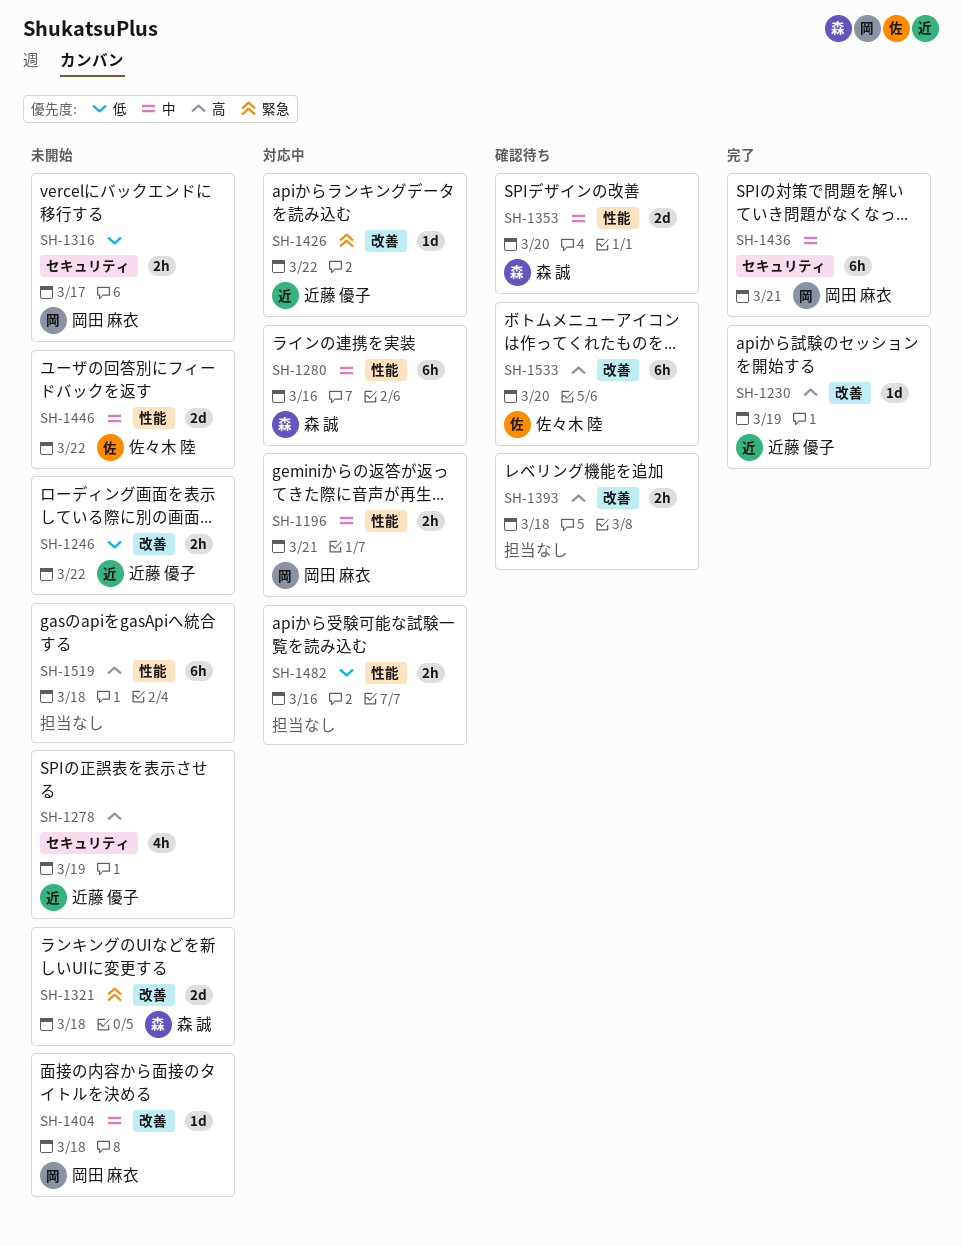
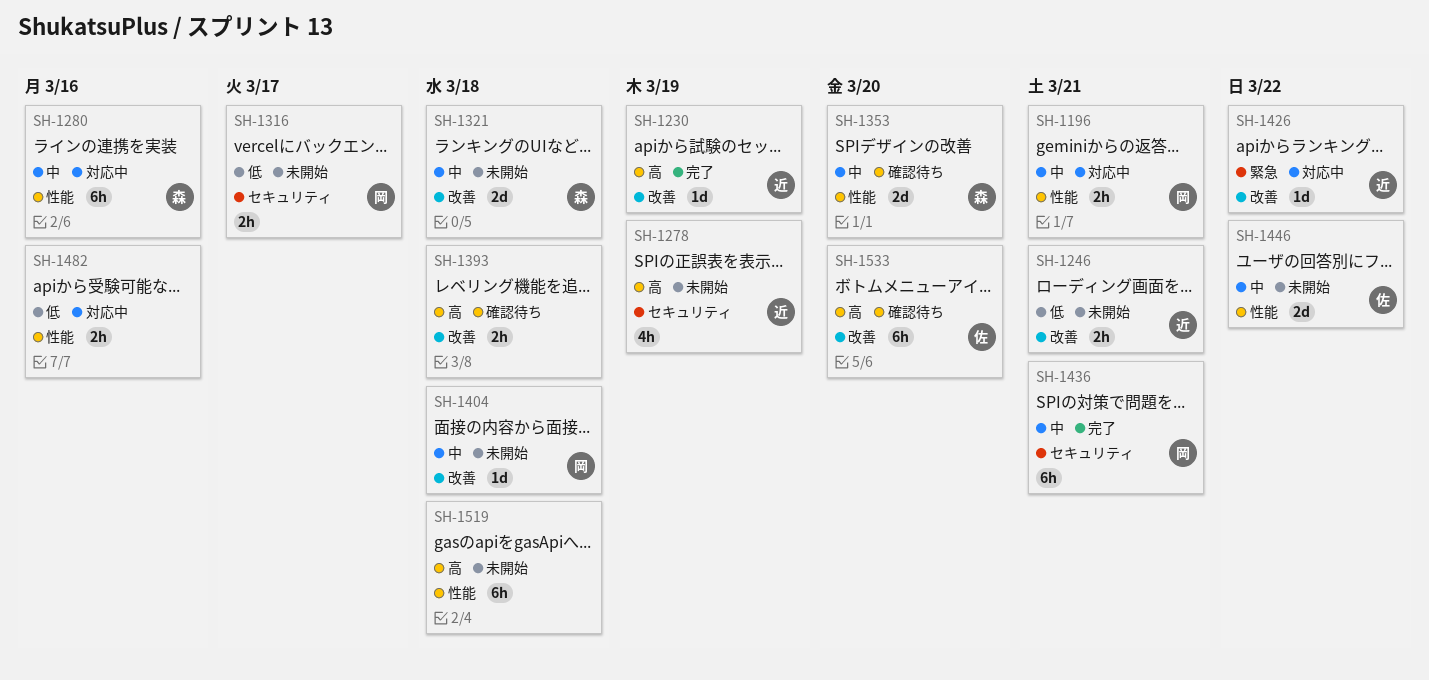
SH-1246, due: Mar 22 -> Mar 21
SH-1321, priority: 緊急 -> 中

